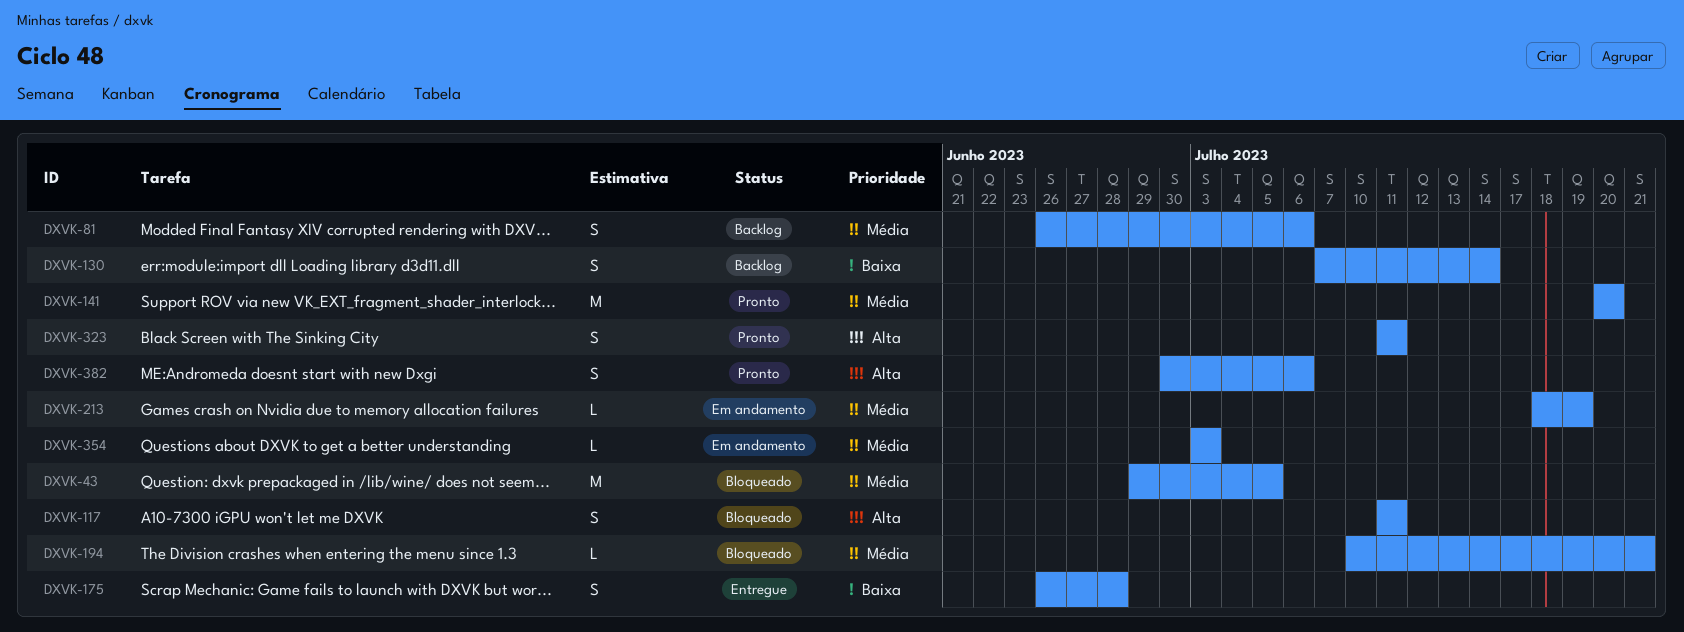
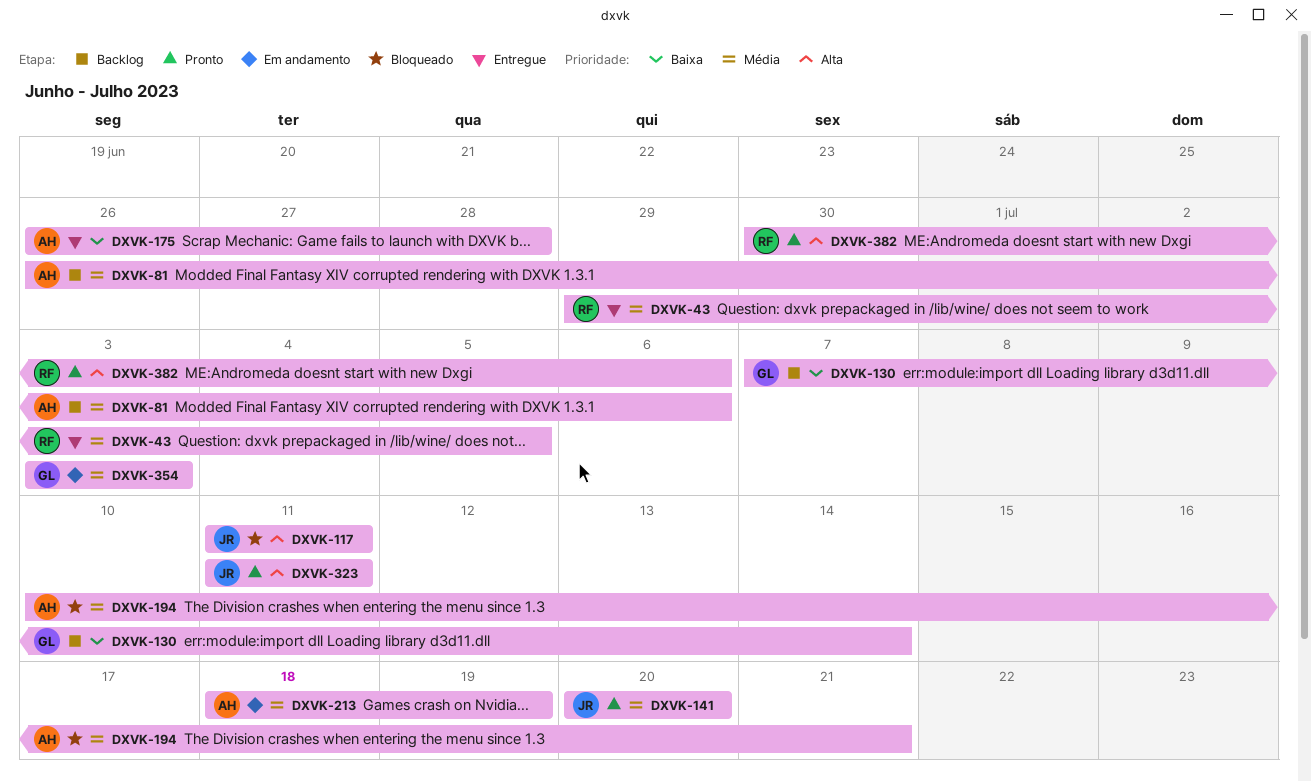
DXVK-43, status: Bloqueado -> Entregue

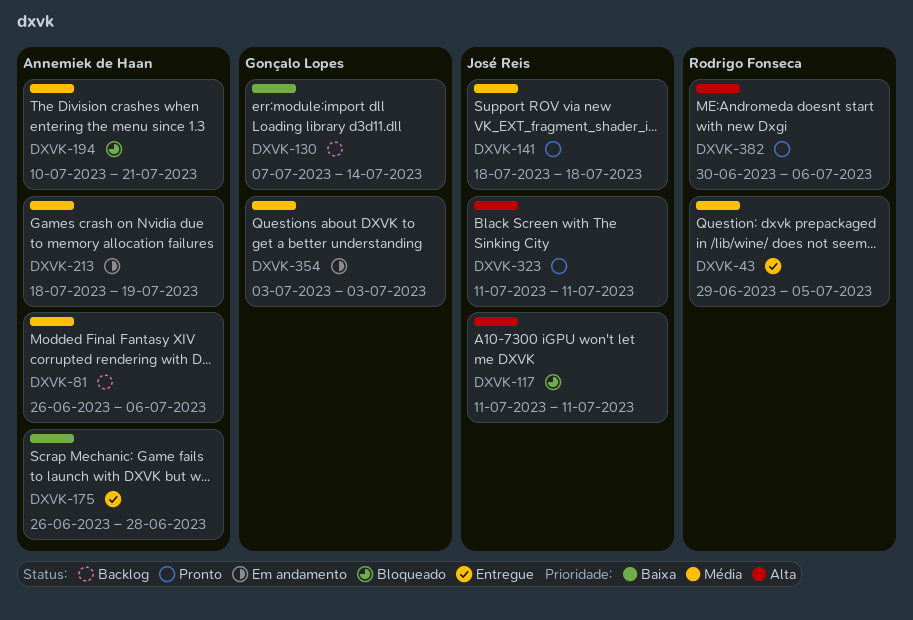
DXVK-141, start: Jul 20 -> Jul 18
DXVK-141, due: Jul 20 -> Jul 18

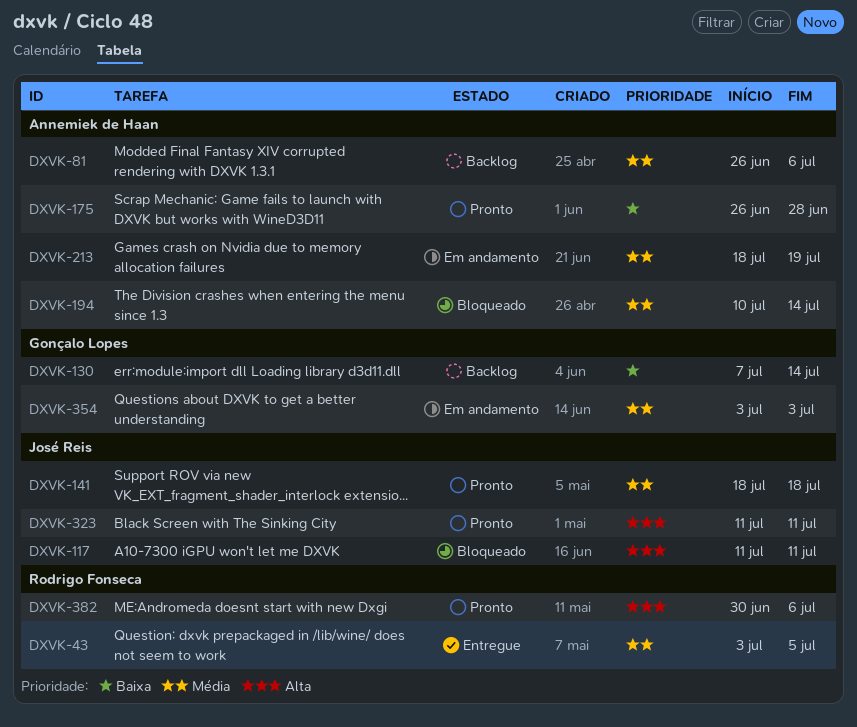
DXVK-43, start: Jun 29 -> Jul 3
DXVK-175, status: Entregue -> Pronto
DXVK-194, due: Jul 21 -> Jul 14

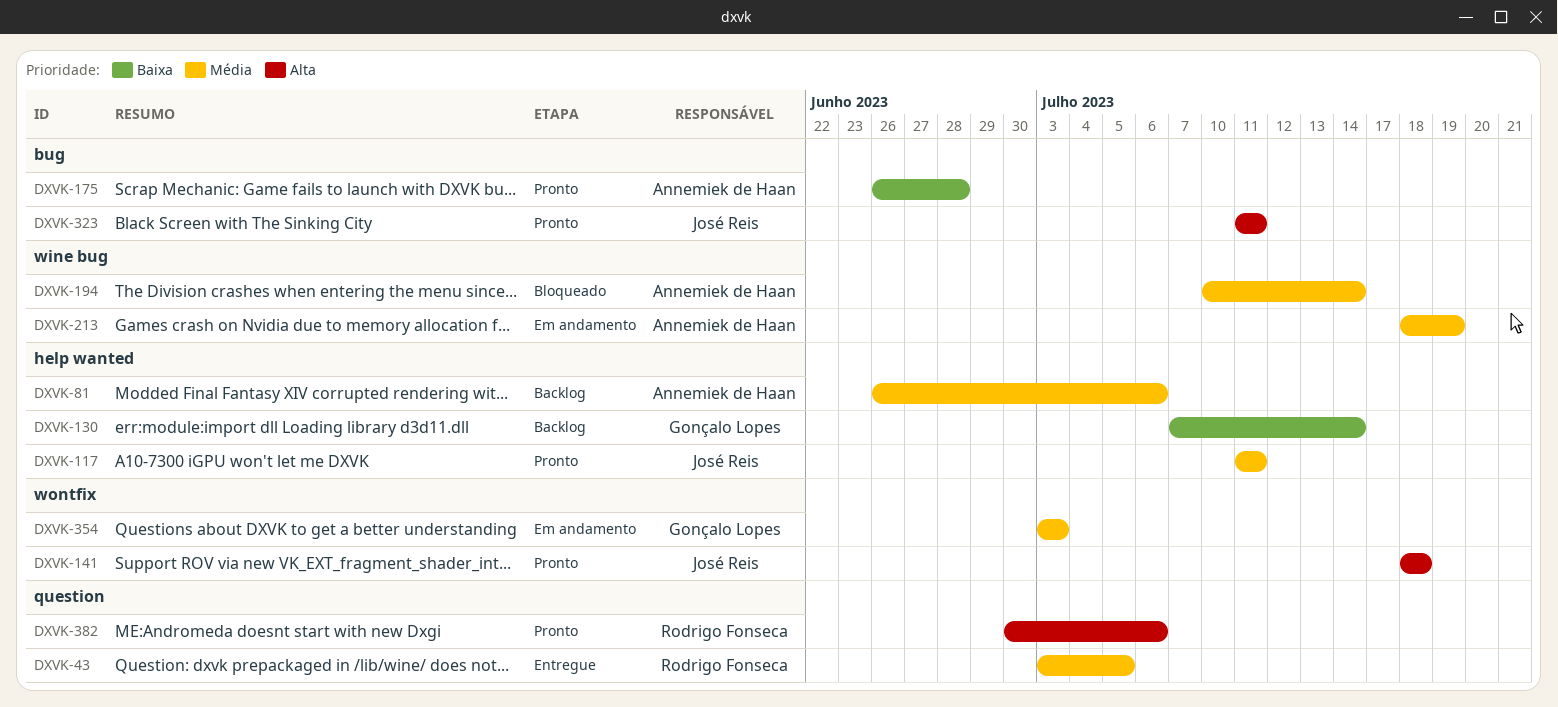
DXVK-117, status: Bloqueado -> Pronto
DXVK-117, priority: Alta -> Média
DXVK-141, priority: Média -> Alta

